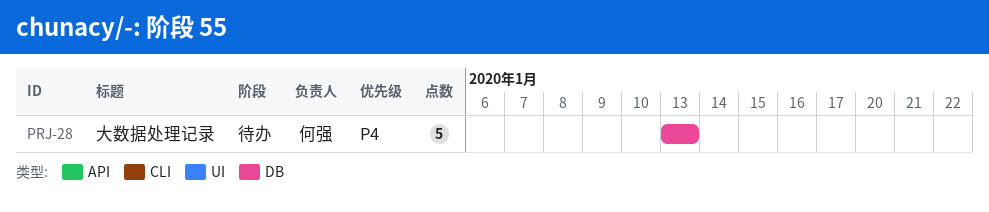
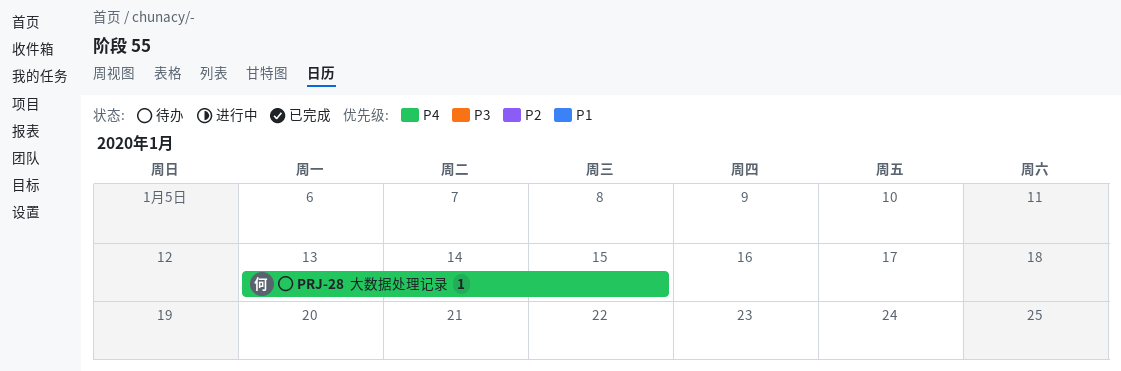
PRJ-28, estimate: 5 -> 1
PRJ-28, due: Jan 13 -> Jan 15

